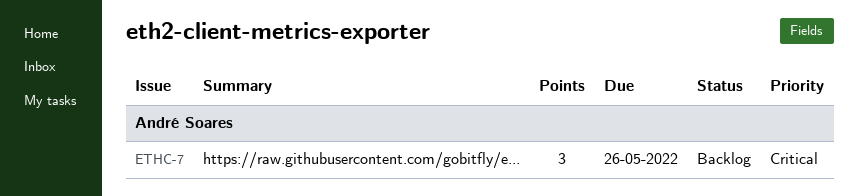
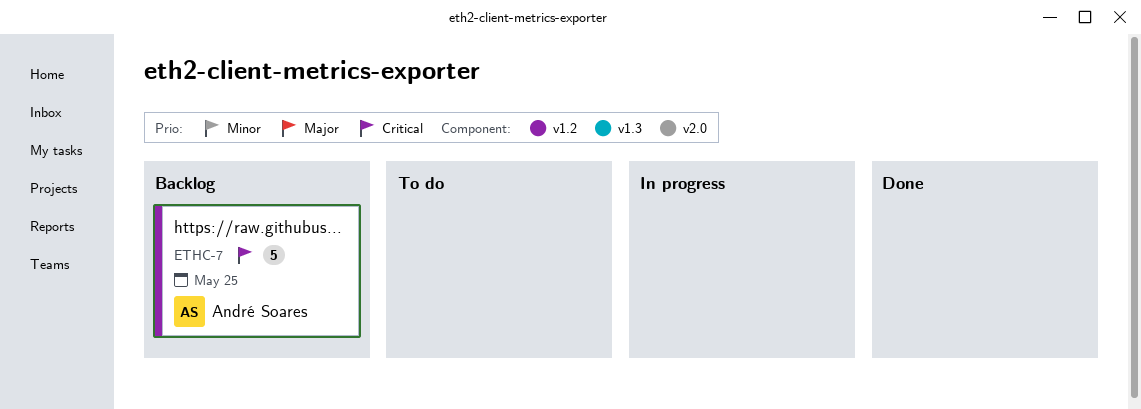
ETHC-7, estimate: 3 -> 5
ETHC-7, due: May 26 -> May 25

